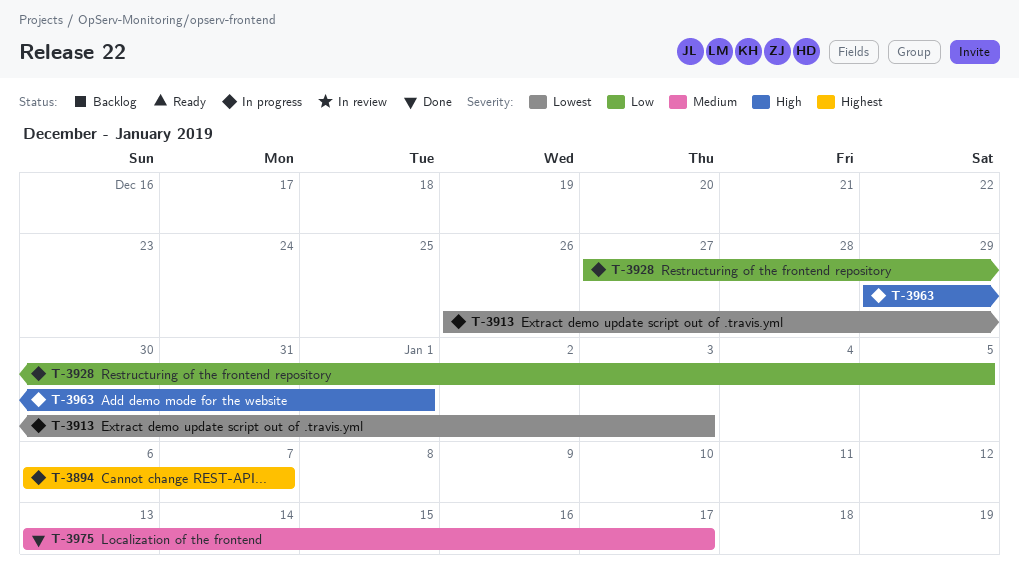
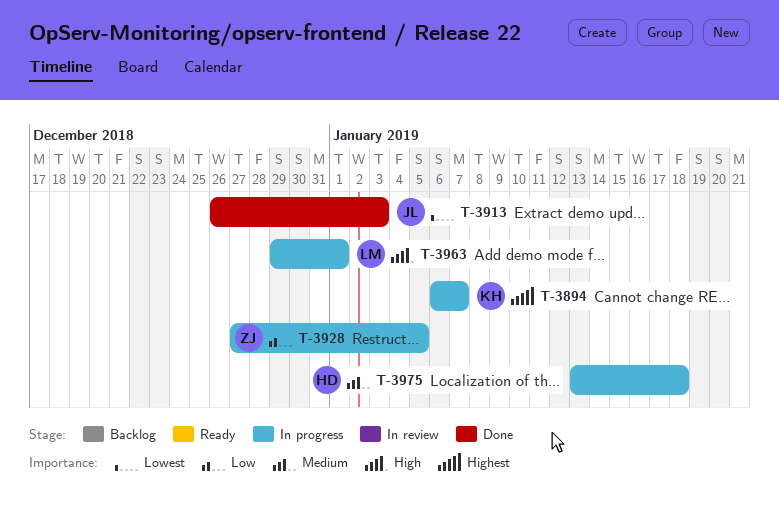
T-3913, status: In progress -> Done
T-3975, status: Done -> In progress
T-3975, due: Jan 17 -> Jan 18

